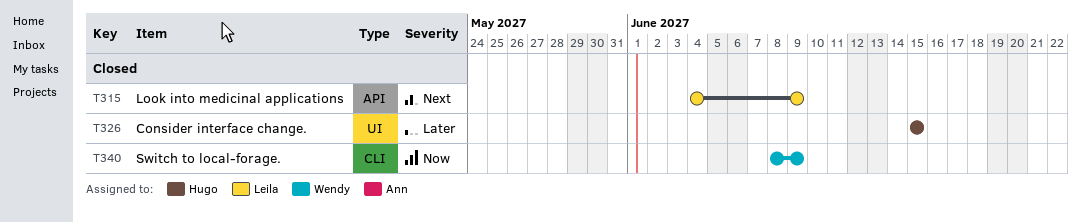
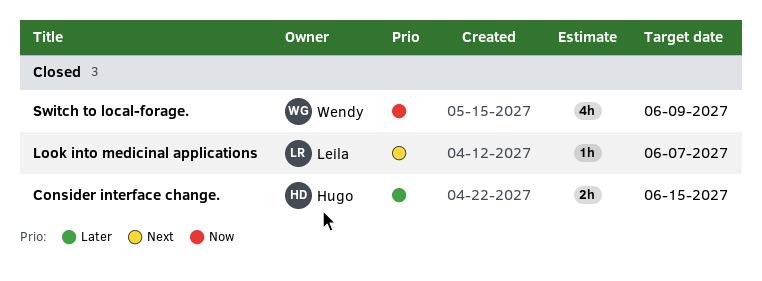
Look into medicinal applications, due: Jun 9 -> Jun 7

